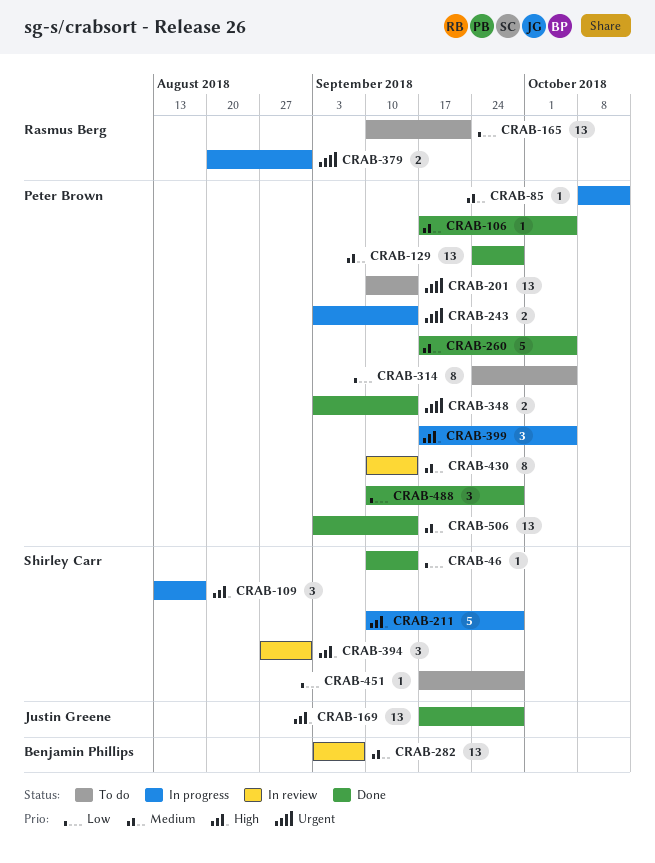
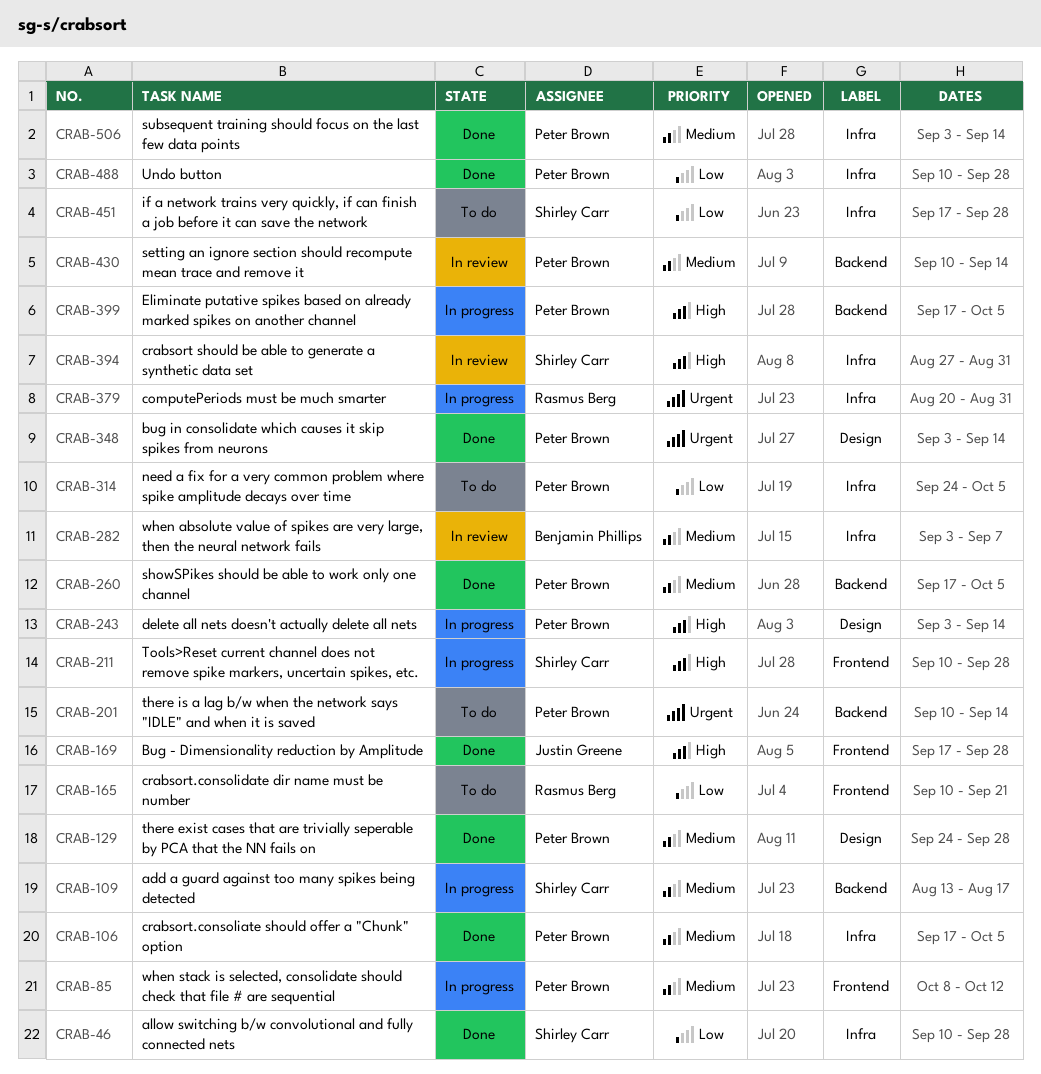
CRAB-46, due: Sep 14 -> Sep 28
CRAB-109, priority: High -> Medium
CRAB-243, priority: Urgent -> High

